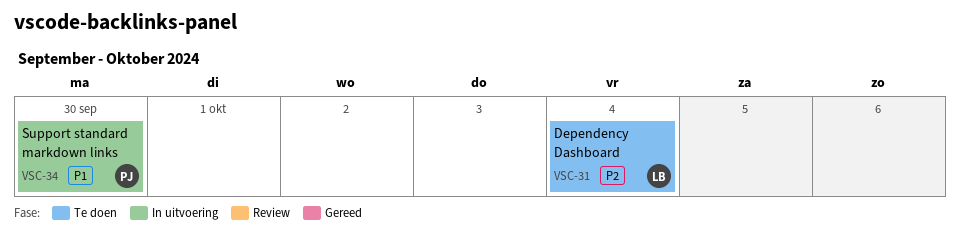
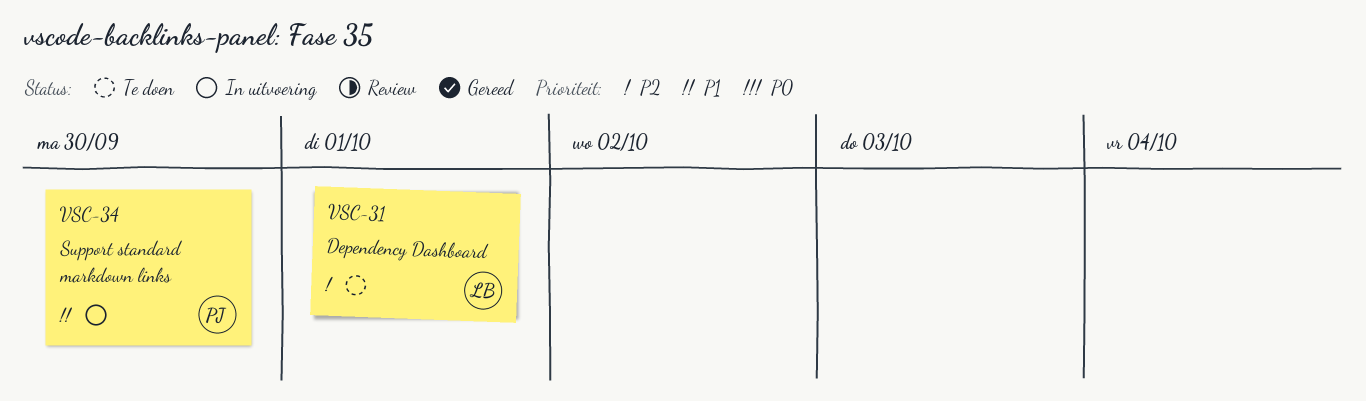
VSC-31, due: Oct 4 -> Oct 1

